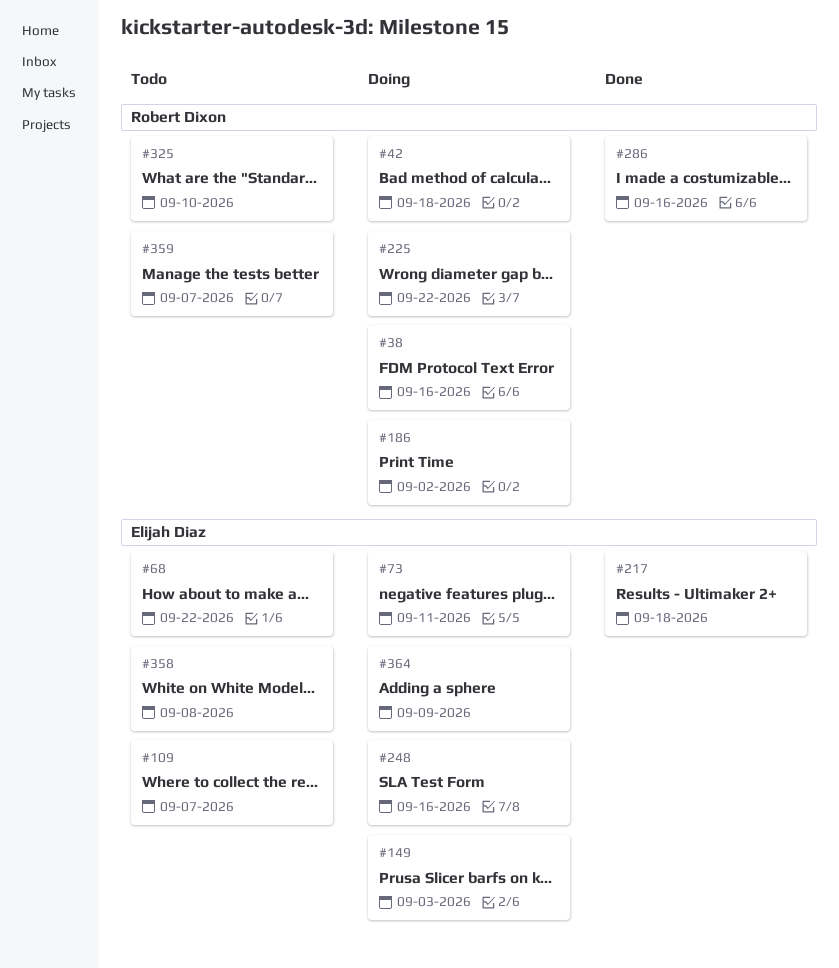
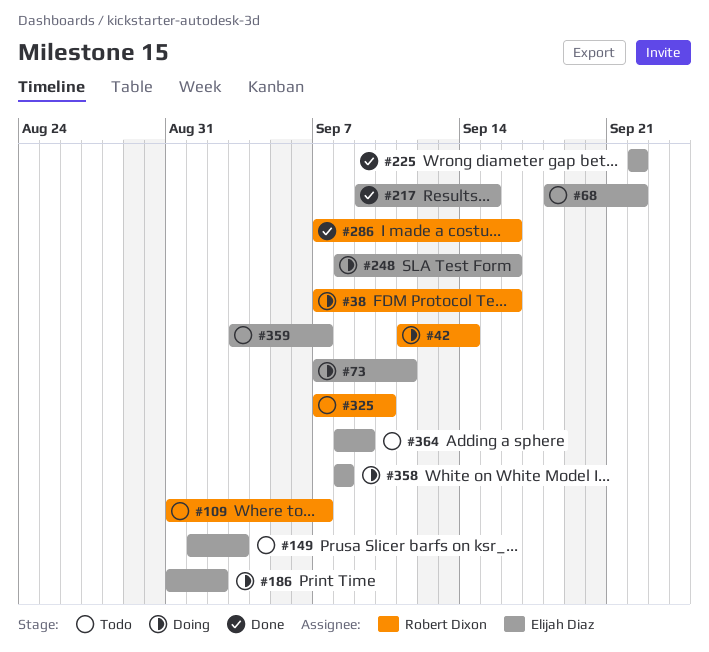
#42, due: Sep 18 -> Sep 14
#109, owner: Elijah Diaz -> Robert Dixon
#149, status: Doing -> Todo
#186, owner: Robert Dixon -> Elijah Diaz
#217, due: Sep 18 -> Sep 15
#225, status: Doing -> Done
#225, owner: Robert Dixon -> Elijah Diaz
#358, status: Todo -> Doing
#359, owner: Robert Dixon -> Elijah Diaz
#364, status: Doing -> Todo

